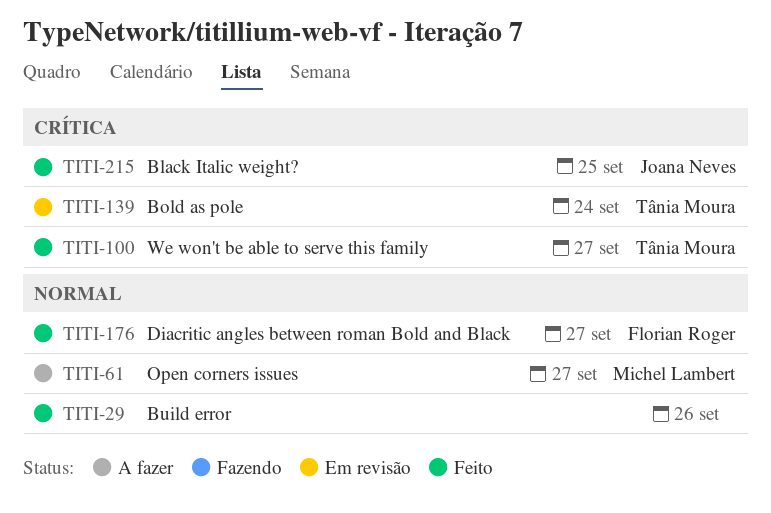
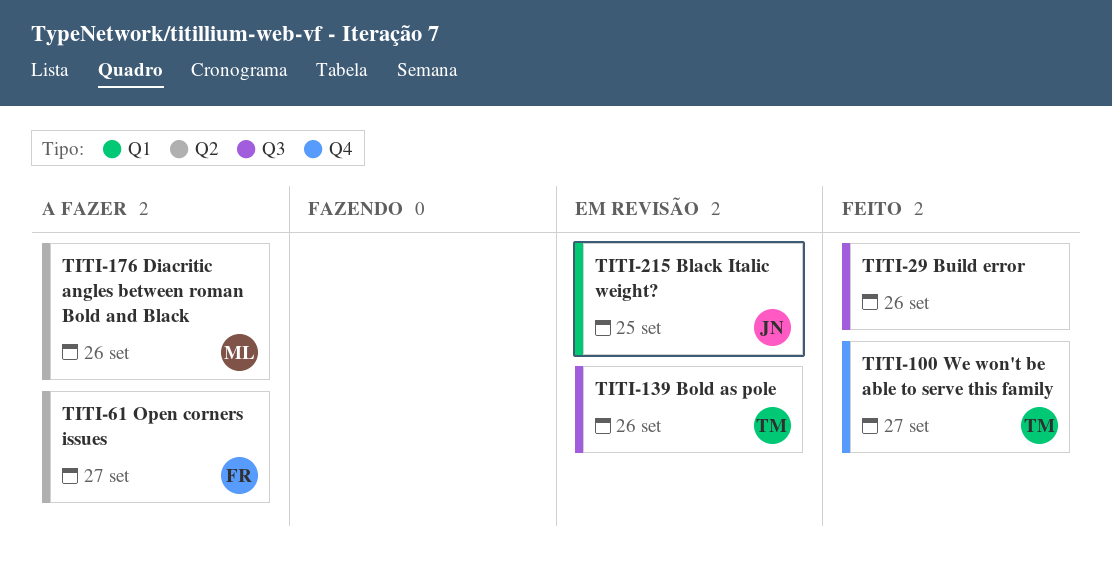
TITI-61, owner: Michel Lambert -> Florian Roger
TITI-139, due: Sep 24 -> Sep 26
TITI-176, status: Feito -> A fazer
TITI-176, owner: Florian Roger -> Michel Lambert
TITI-176, due: Sep 27 -> Sep 26
TITI-215, status: Feito -> Em revisão

